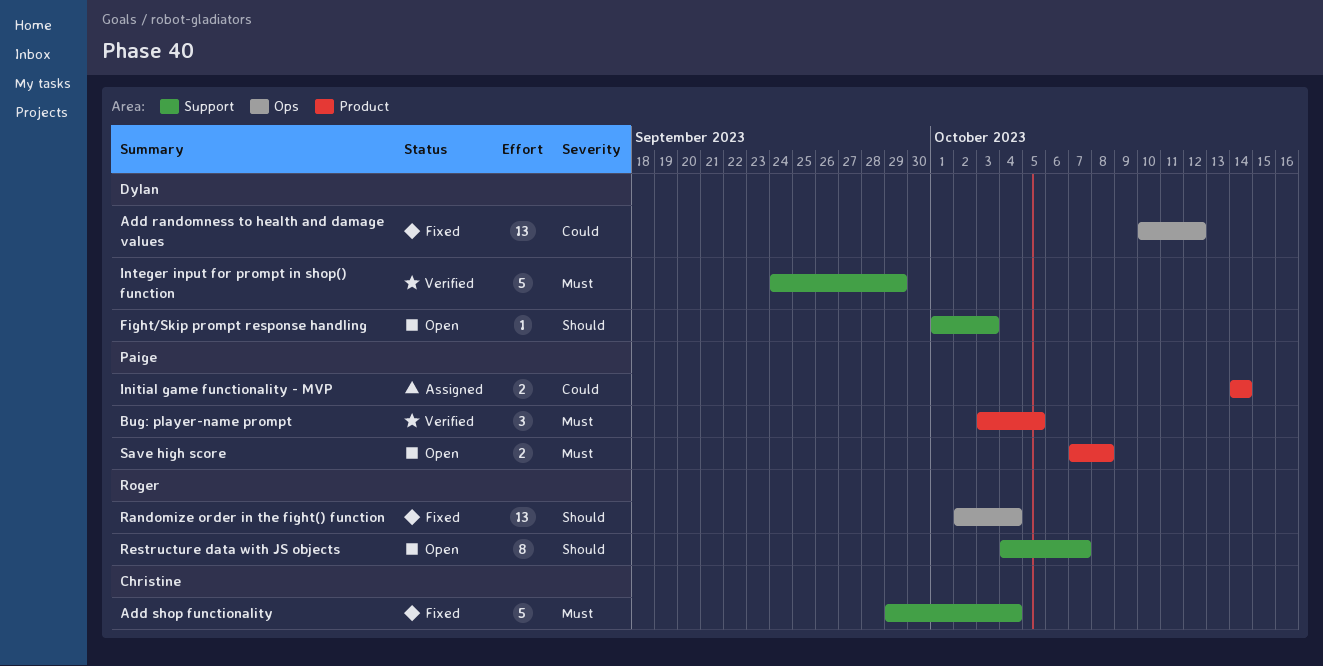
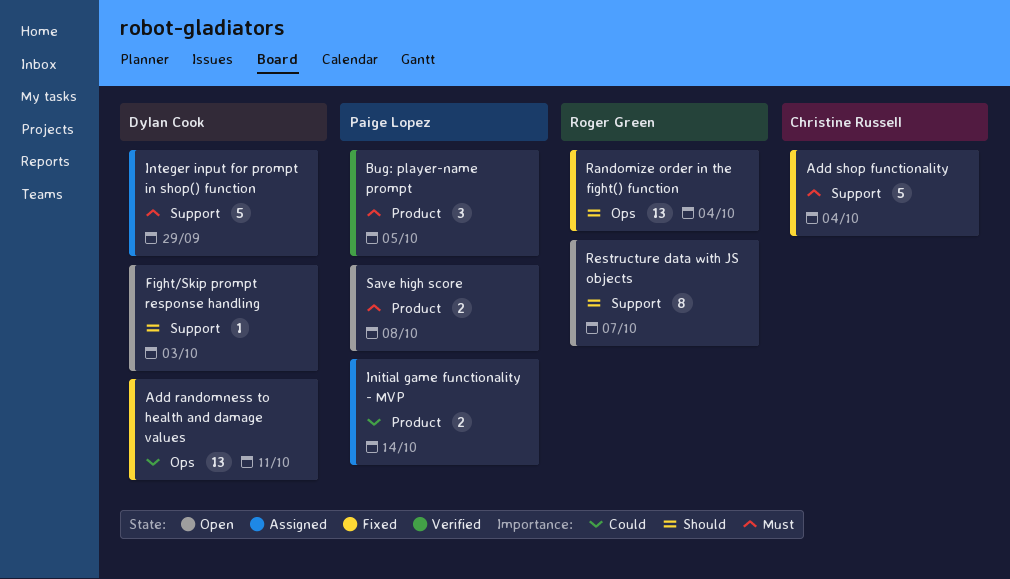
Add randomness to health and damage values, due: Oct 12 -> Oct 11
Integer input for prompt in shop() function, status: Verified -> Assigned

